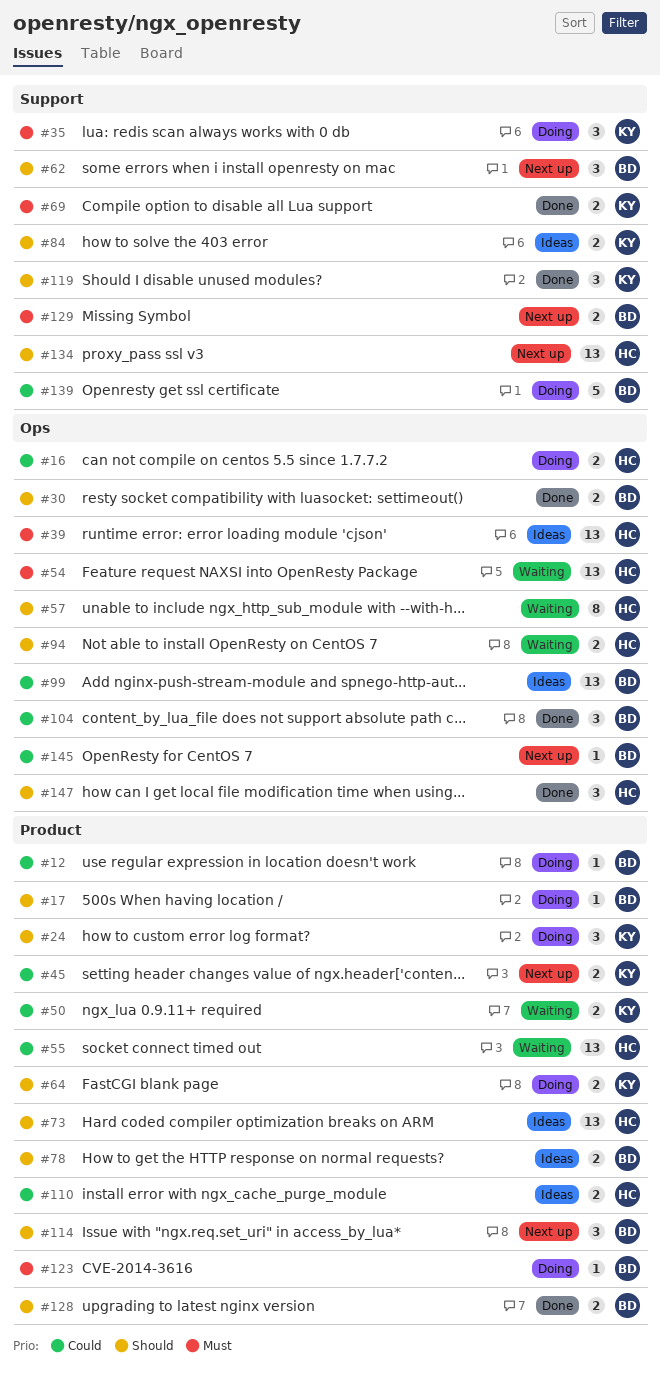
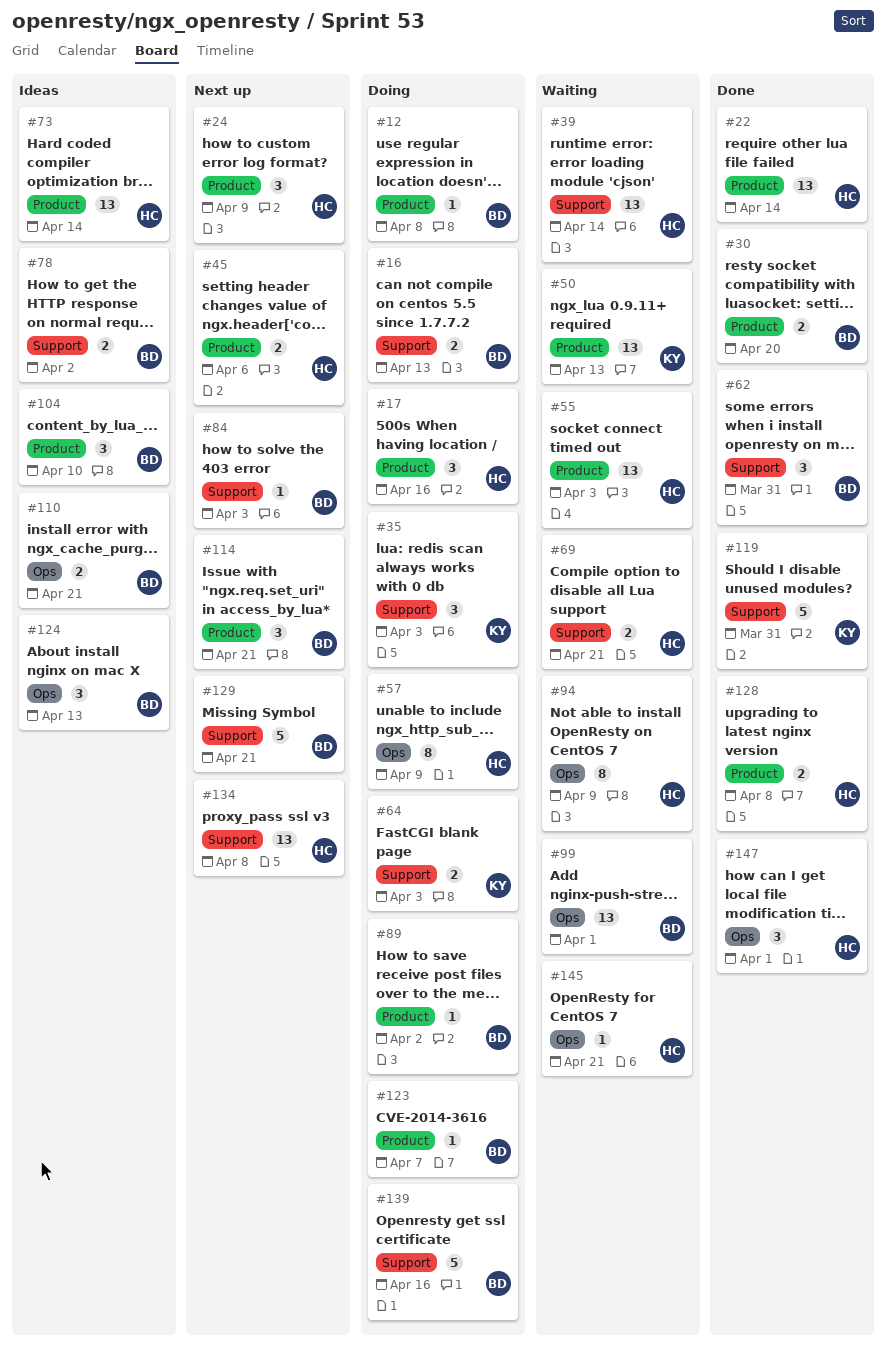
#16, owner: HC -> BD
#16, label: Ops -> Support
#17, owner: BD -> HC
#17, estimate: 1 -> 3
#22: none -> present
#24, status: Doing -> Next up
#24, owner: KY -> HC
#30, label: Ops -> Product
#39, status: Ideas -> Waiting
#39, label: Ops -> Support
#45, owner: KY -> HC
#50, estimate: 2 -> 13
#54: present -> none
#57, status: Waiting -> Doing
#62, status: Next up -> Done
#64, label: Product -> Support
#69, status: Done -> Waiting
#69, owner: KY -> HC
#78, label: Product -> Support
#84, status: Ideas -> Next up
#84, owner: KY -> BD
#84, estimate: 2 -> 1
#89: none -> present
#94, estimate: 2 -> 8
#99, status: Ideas -> Waiting
#104, status: Done -> Ideas
#104, label: Ops -> Product
#110, owner: HC -> BD
#110, label: Product -> Ops
#119, estimate: 3 -> 5
#124: none -> present
#128, owner: BD -> HC
#129, estimate: 2 -> 5
#145, status: Next up -> Waiting
#145, owner: BD -> HC

